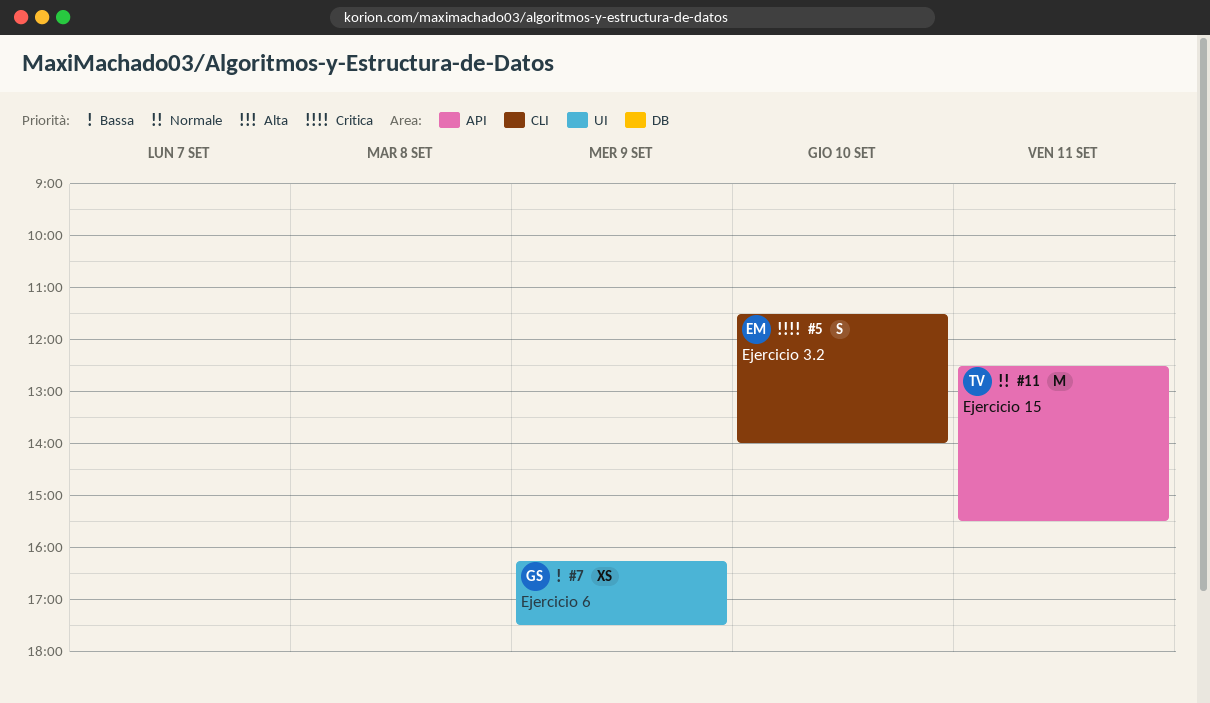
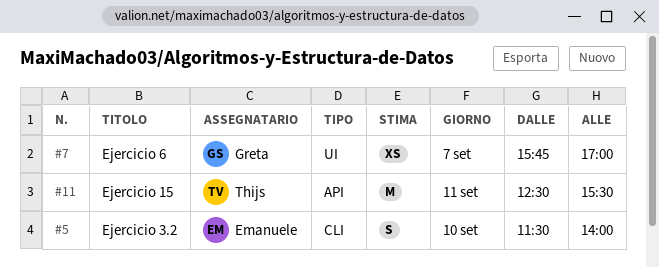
#7, day: Sep 9 -> Sep 7
#7, begins: 16:15 -> 15:45
#7, ends: 17:30 -> 17:00

